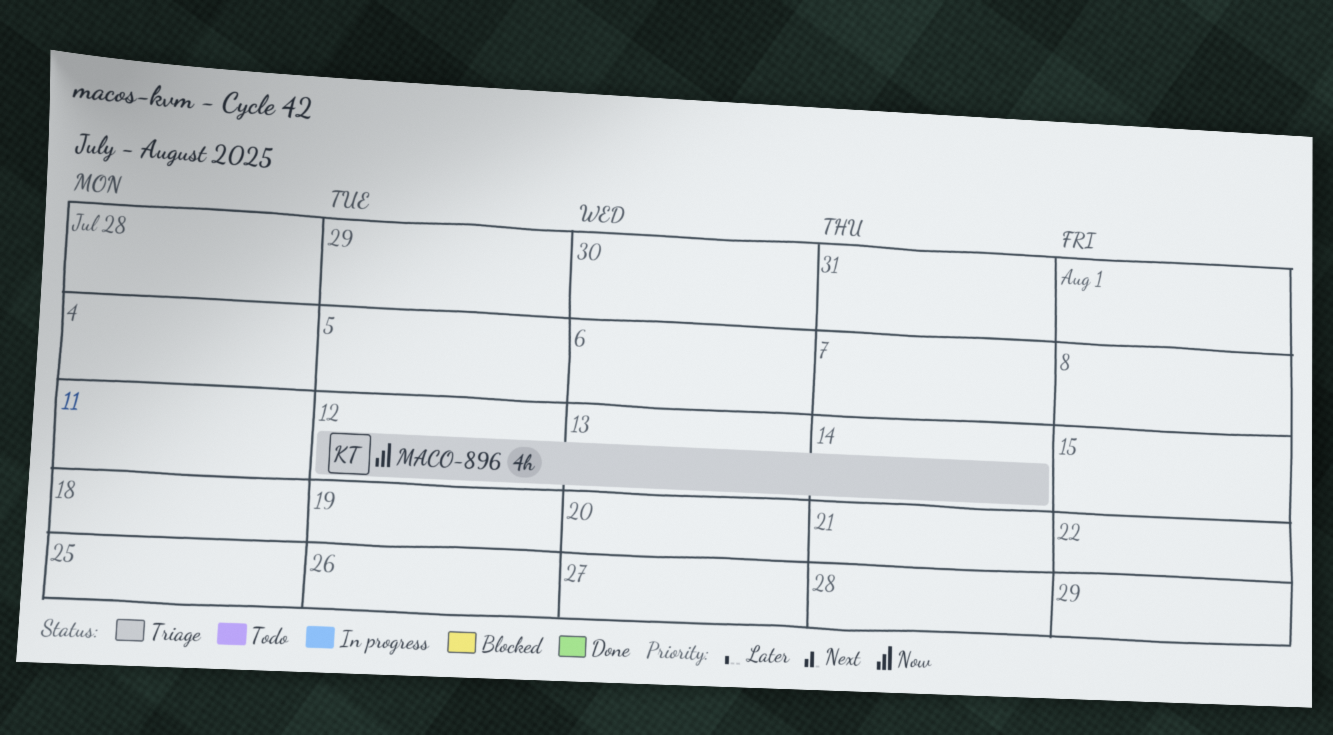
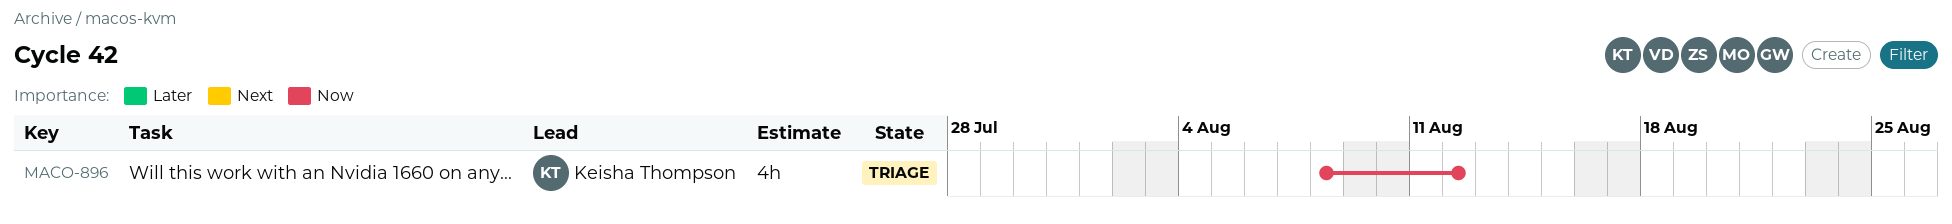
MACO-896, start: Aug 12 -> Aug 8
MACO-896, due: Aug 14 -> Aug 12

